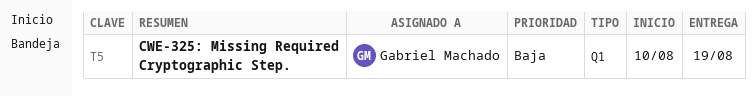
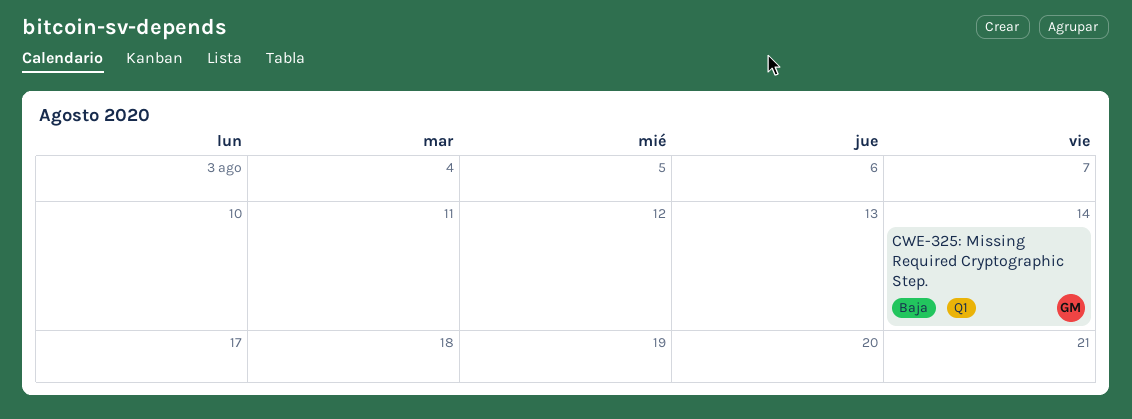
CWE-325: Missing Required Cryptographic Step., due: Aug 19 -> Aug 14

